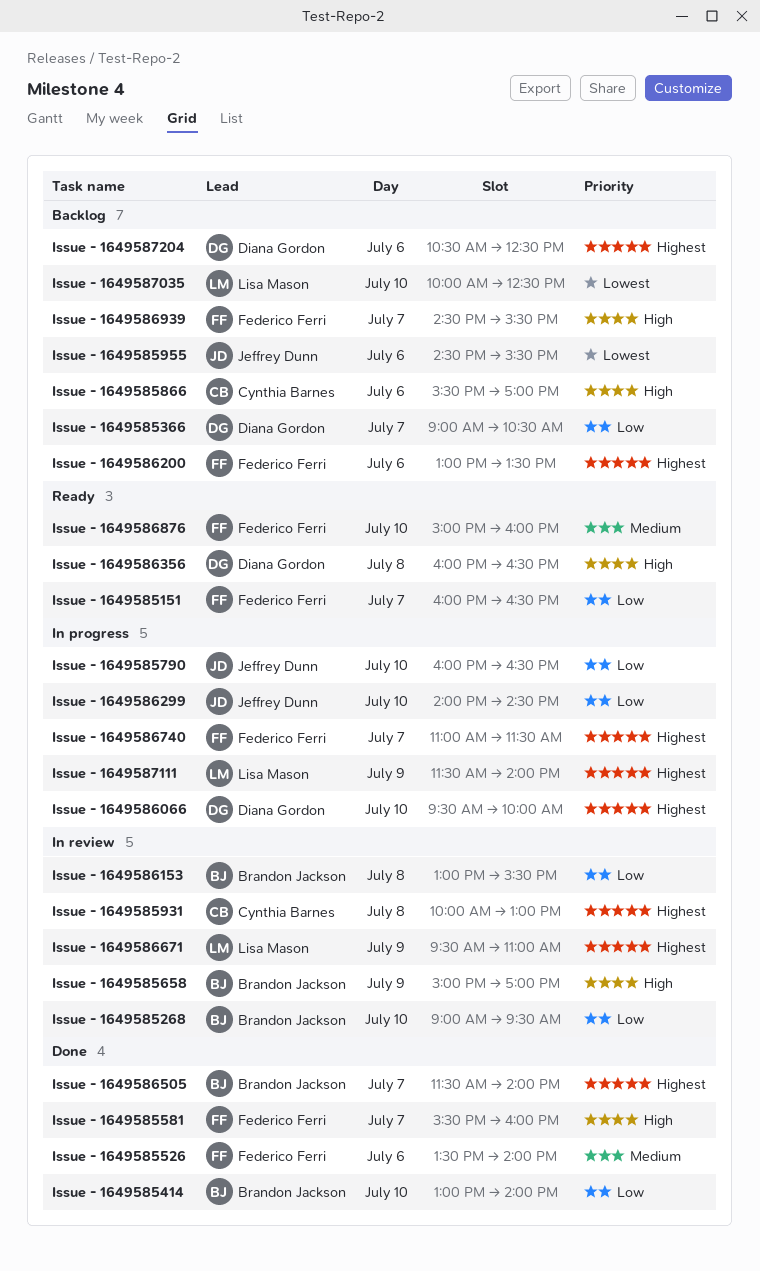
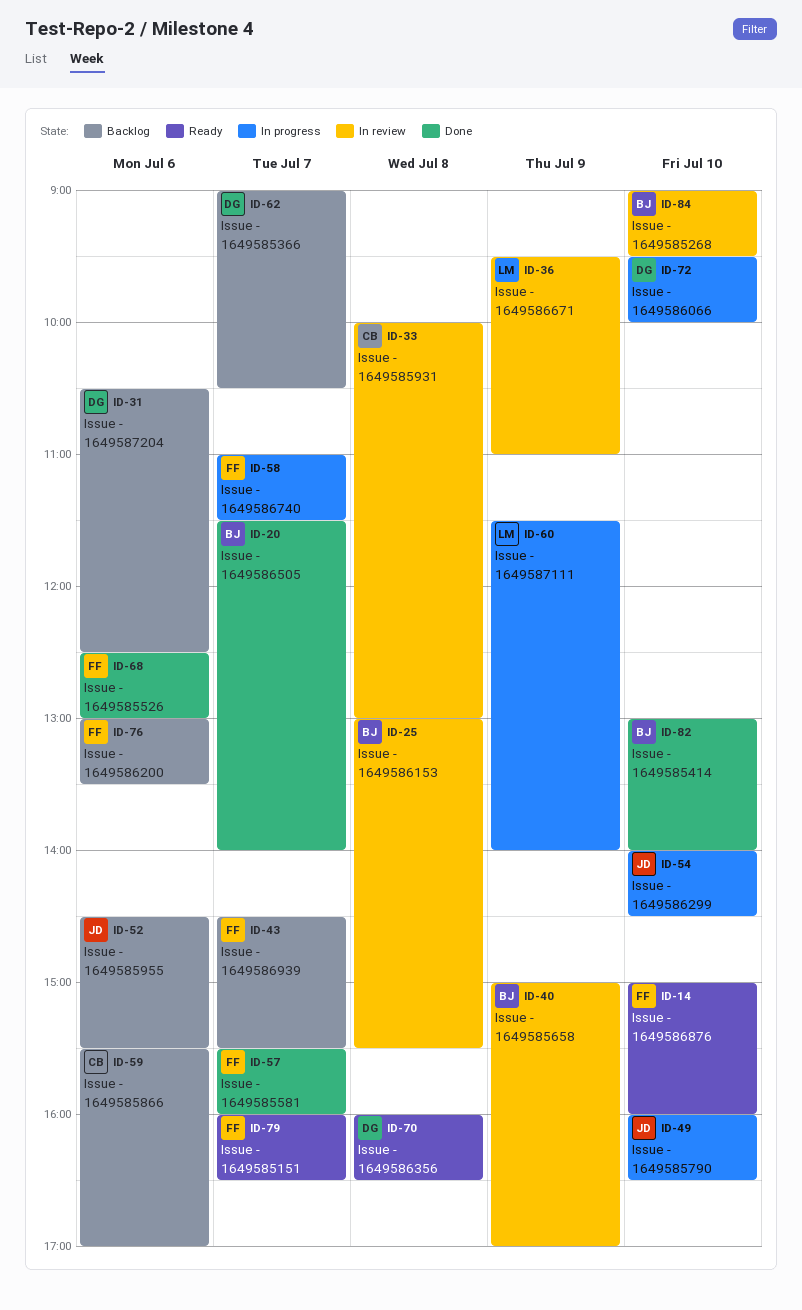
Issue - 1649585526, begins: 13:30 -> 12:30
Issue - 1649585526, ends: 14:00 -> 13:00
Issue - 1649587035: present -> none

